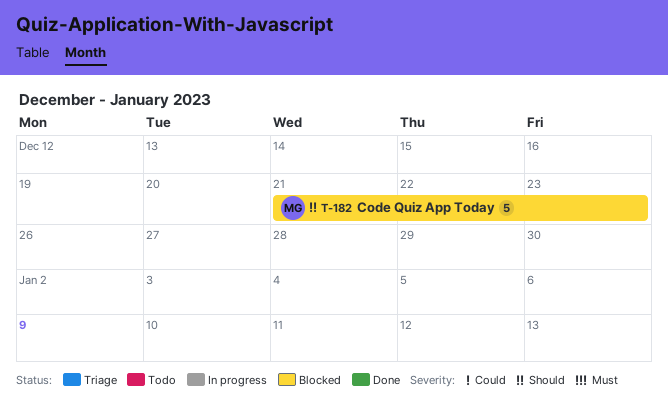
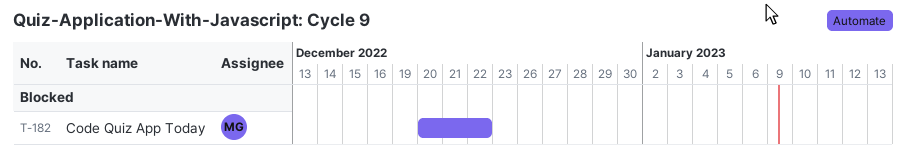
T-182, start: Dec 21 -> Dec 20
T-182, due: Dec 23 -> Dec 22

